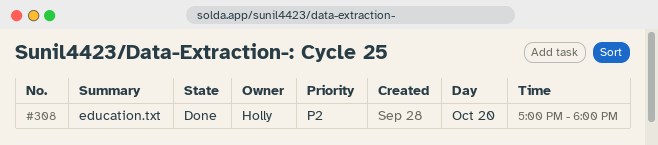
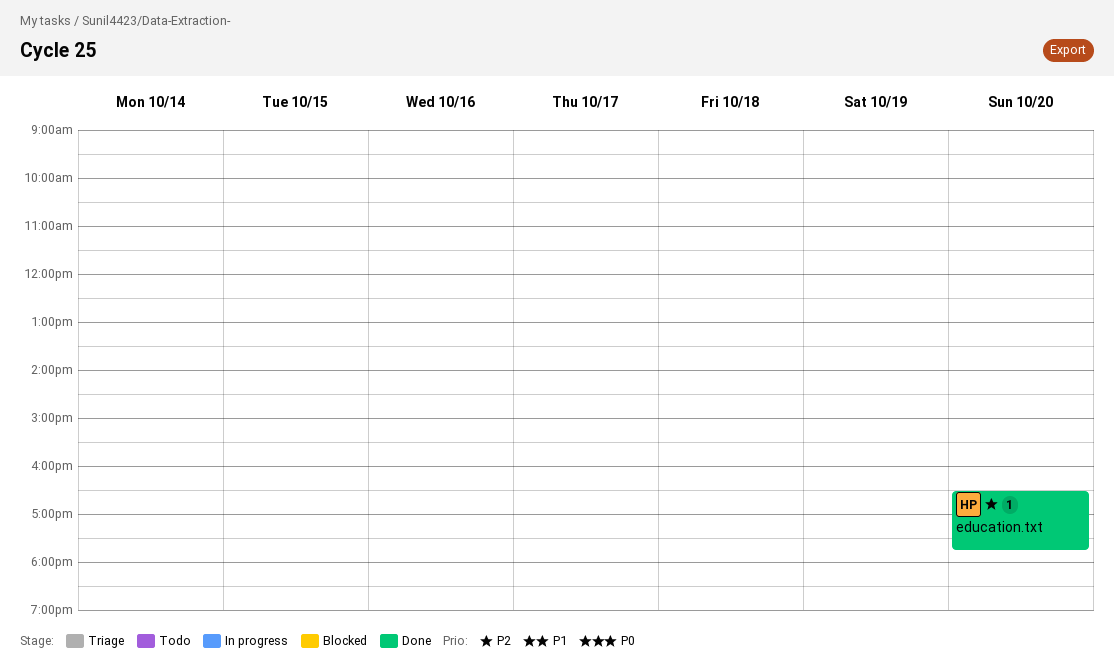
education.txt, begins: 17:00 -> 16:30
education.txt, ends: 18:00 -> 17:45

